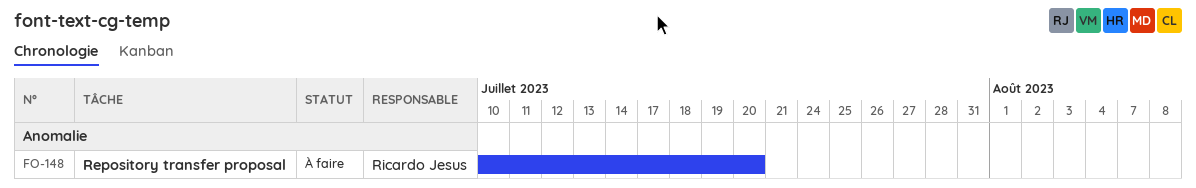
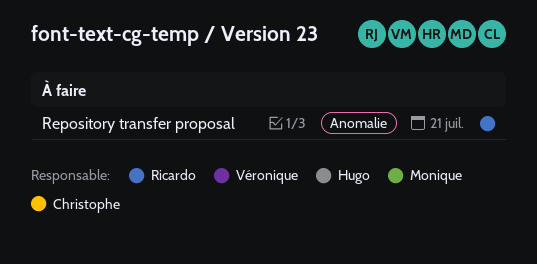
Repository transfer proposal, due: Jul 20 -> Jul 21

